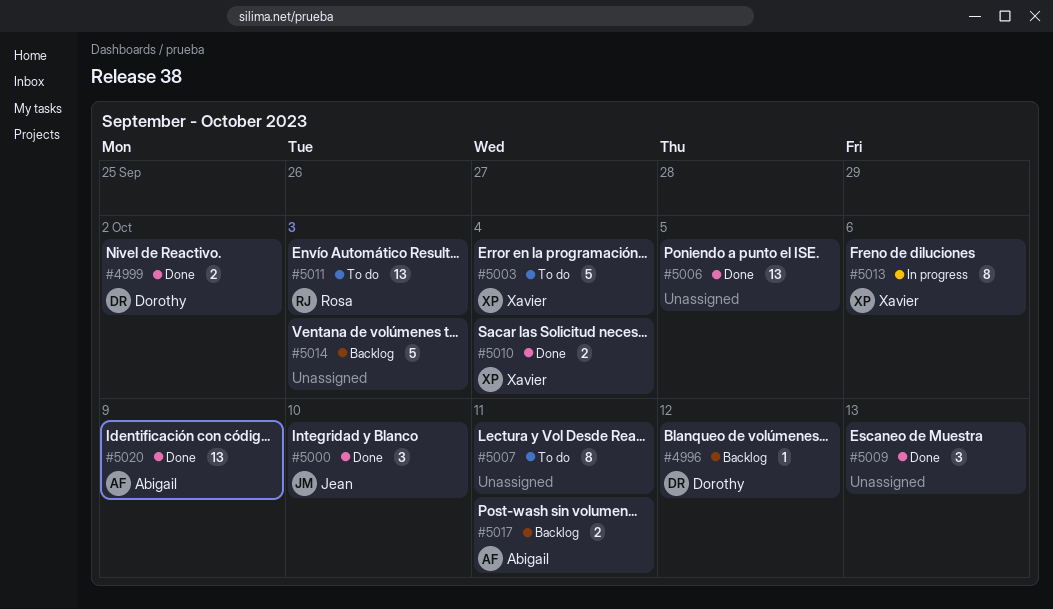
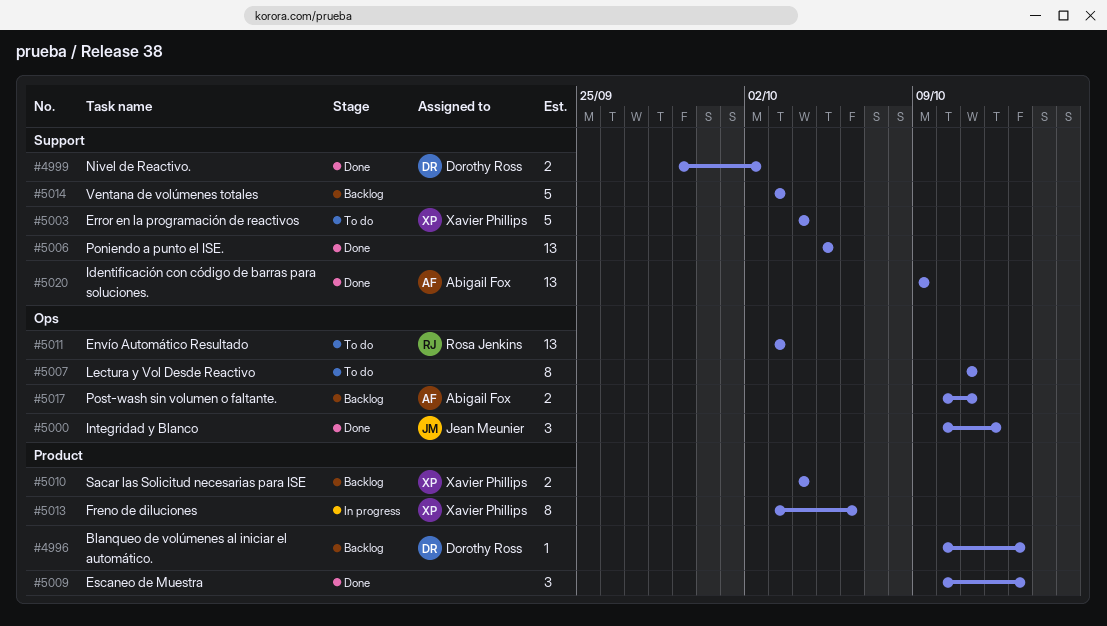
#4996, due: Oct 12 -> Oct 13
#5000, due: Oct 10 -> Oct 12
#5010, status: Done -> Backlog

